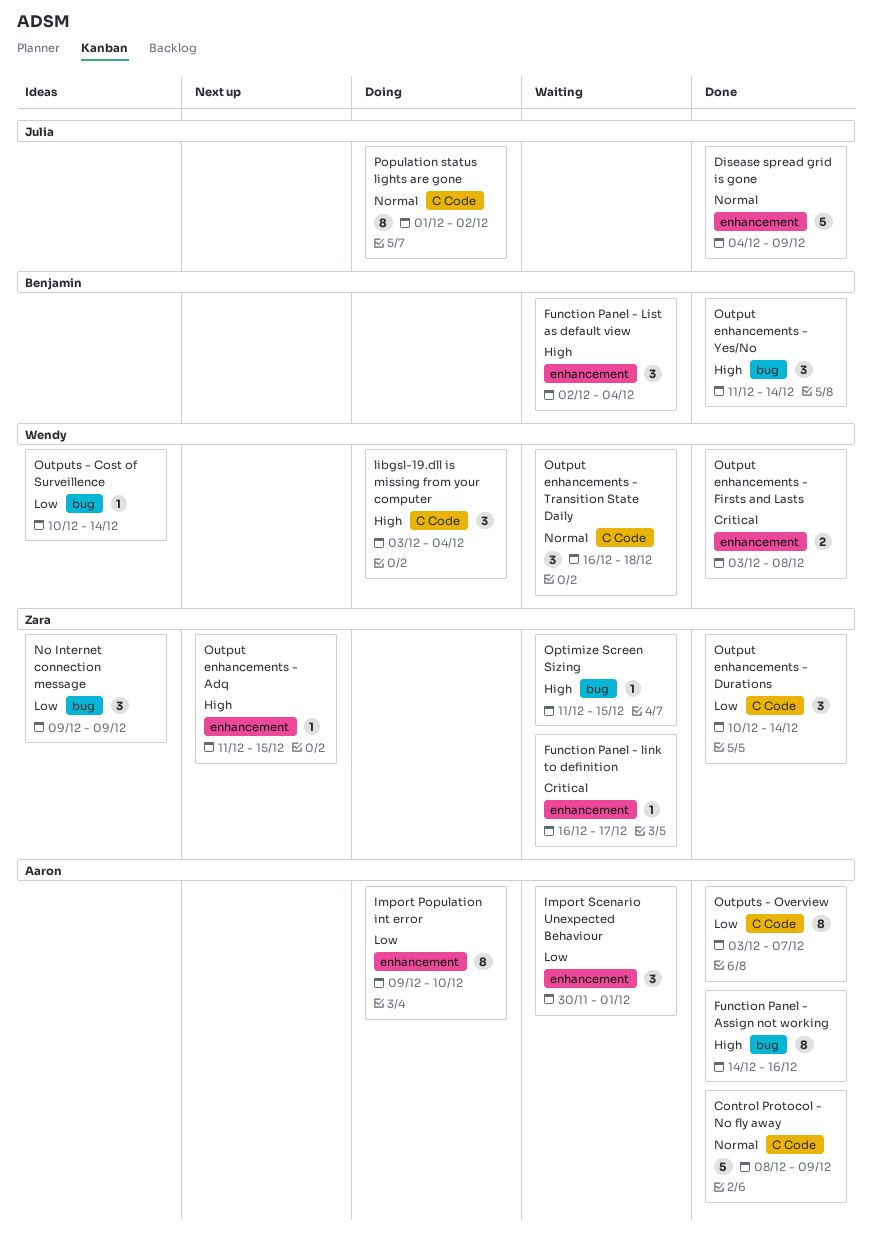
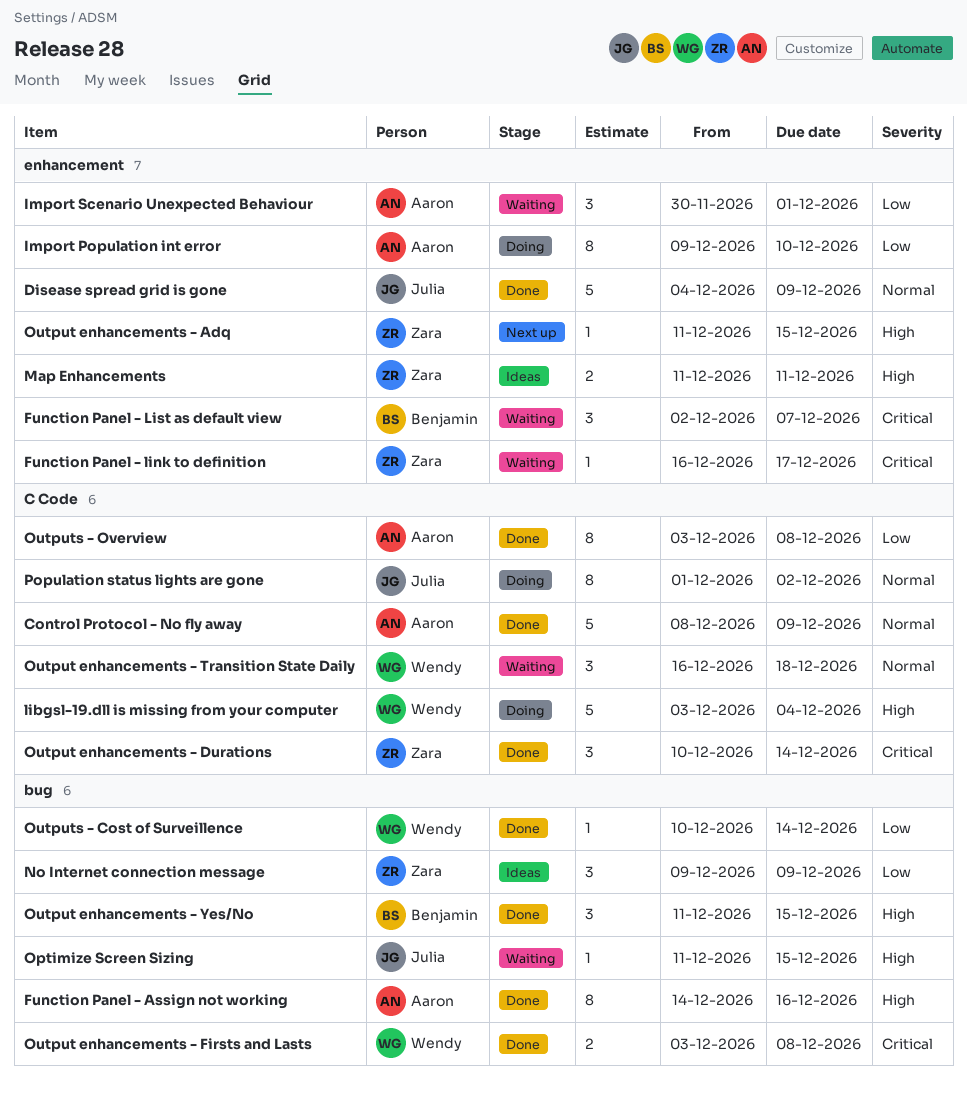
Function Panel - List as default view, priority: High -> Critical
Function Panel - List as default view, due: Dec 4 -> Dec 7
libgsl-19.dll is missing from your computer, estimate: 3 -> 5
Map Enhancements: none -> present
Optimize Screen Sizing, owner: Zara -> Julia
Output enhancements - Durations, priority: Low -> Critical
Output enhancements - Firsts and Lasts, label: enhancement -> bug
Output enhancements - Yes/No, due: Dec 14 -> Dec 15
Outputs - Cost of Surveillence, status: Ideas -> Done
Outputs - Overview, due: Dec 7 -> Dec 8

